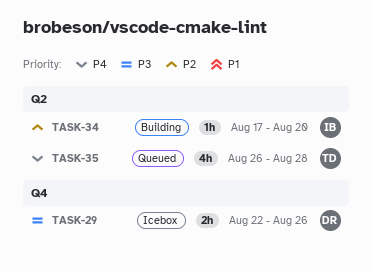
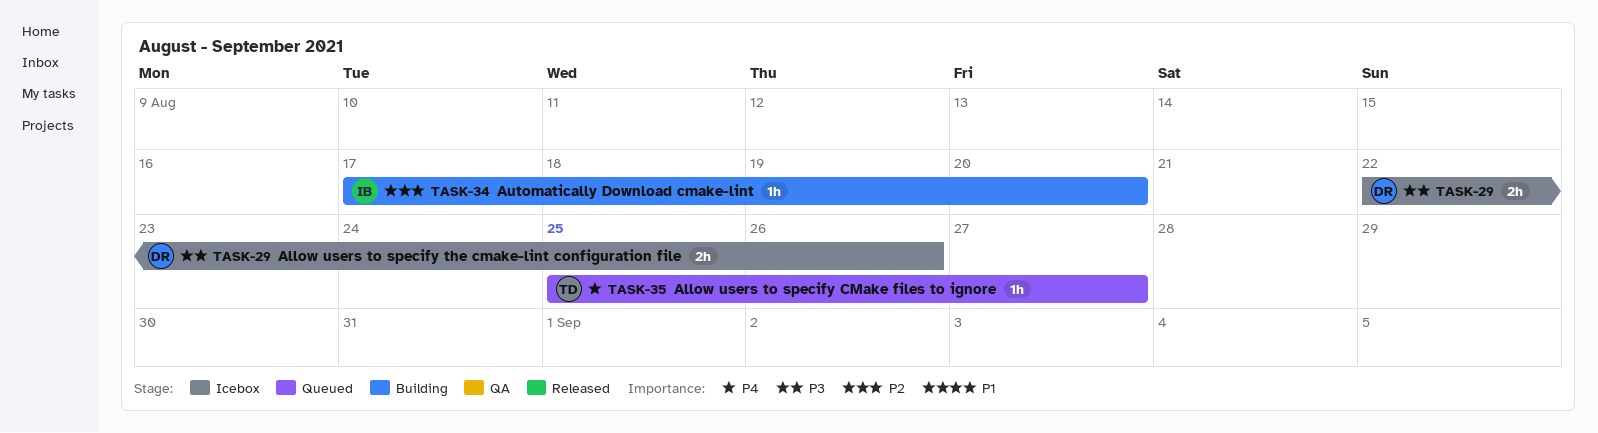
TASK-35, estimate: 4h -> 1h
TASK-35, start: Aug 26 -> Aug 25
TASK-35, due: Aug 28 -> Aug 27

